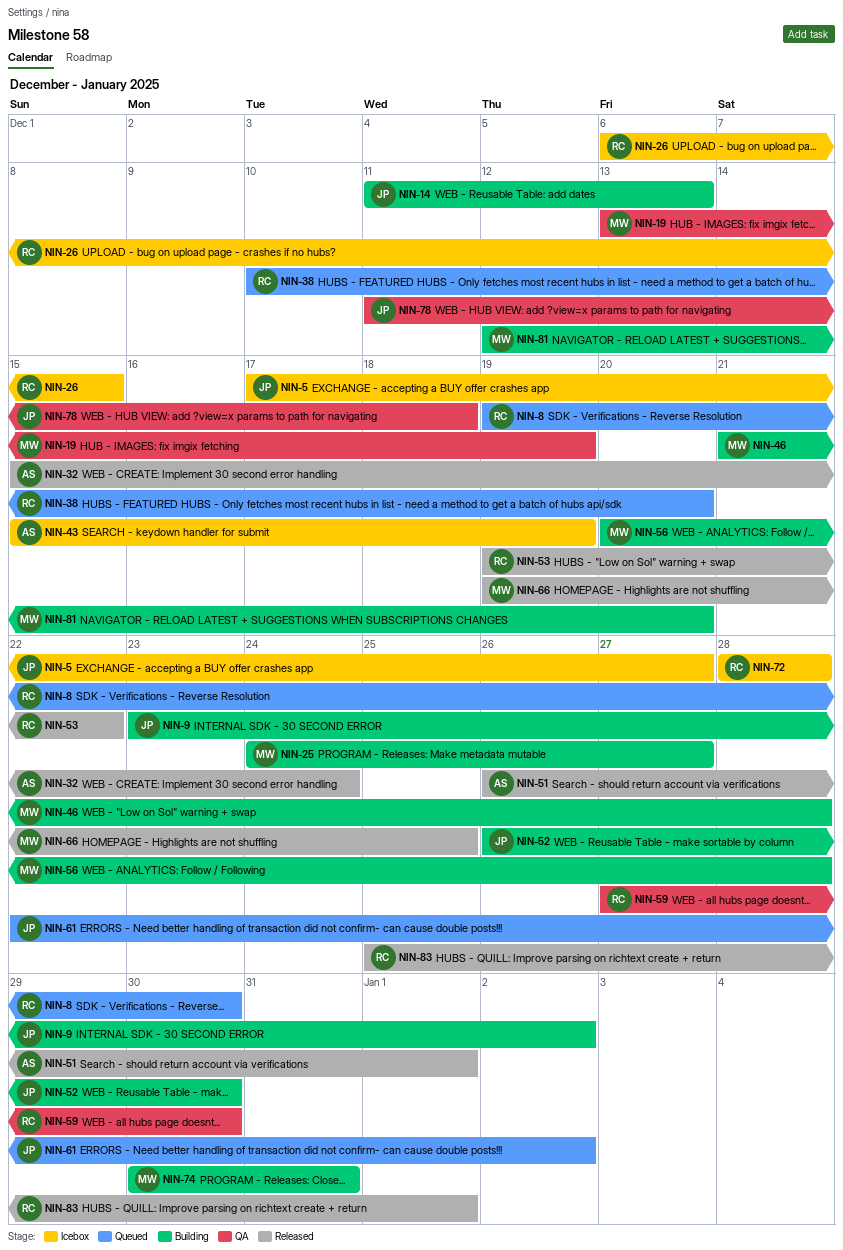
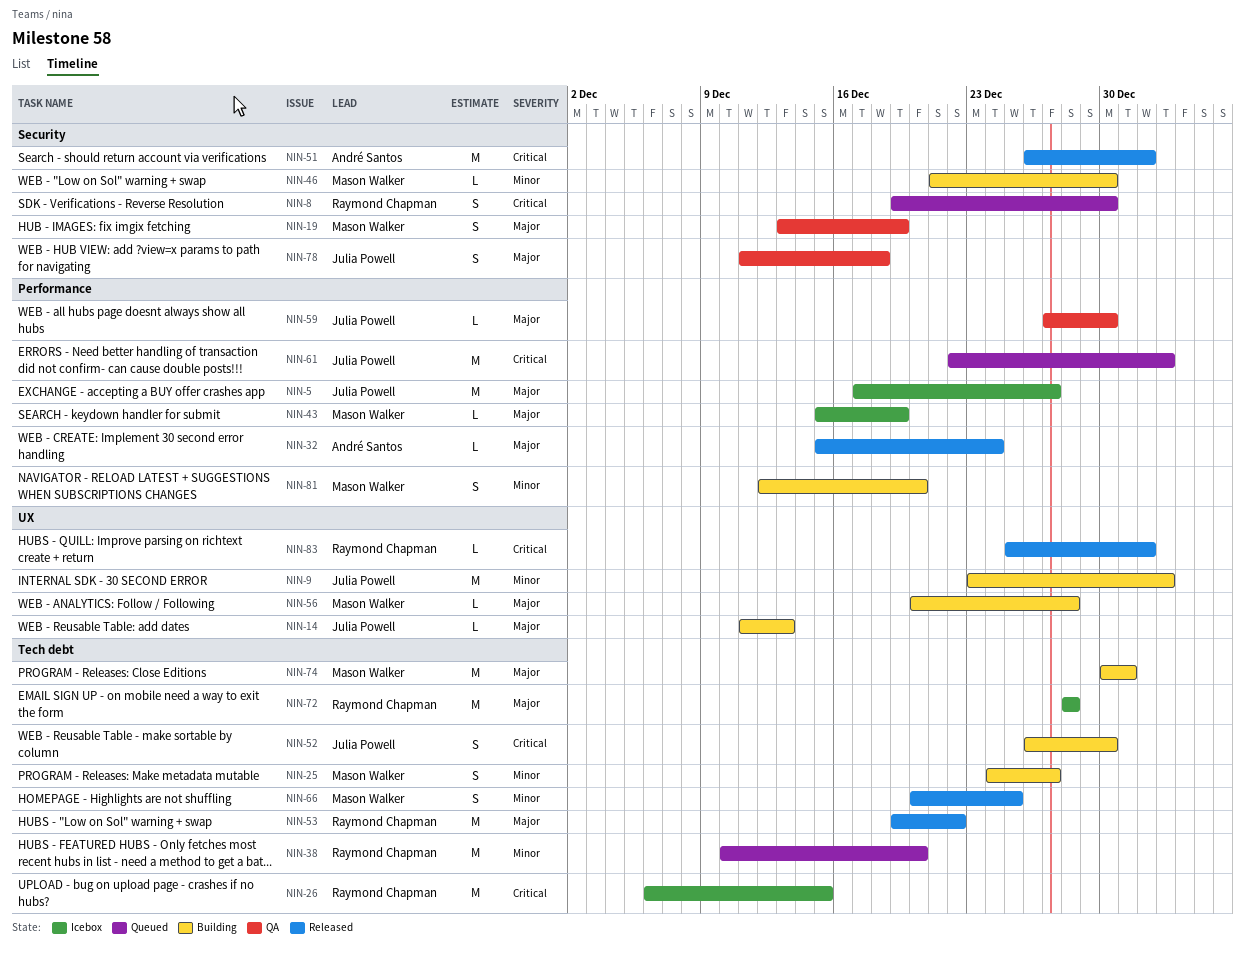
NIN-43, owner: André Santos -> Mason Walker
NIN-46, due: Dec 28 -> Dec 30
NIN-59, owner: Raymond Chapman -> Julia Powell
NIN-66, start: Dec 19 -> Dec 20

